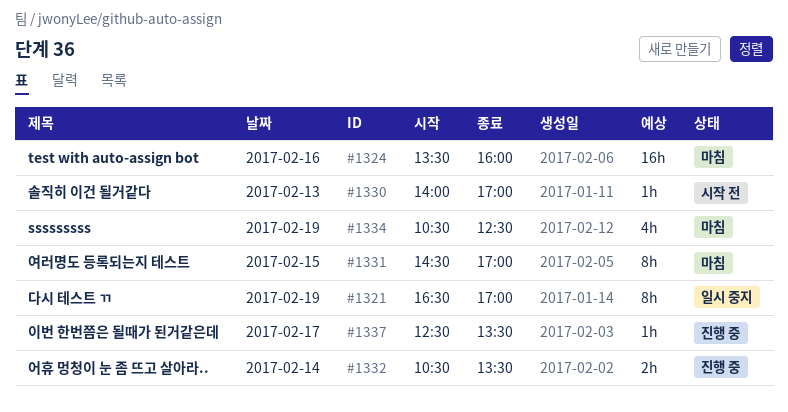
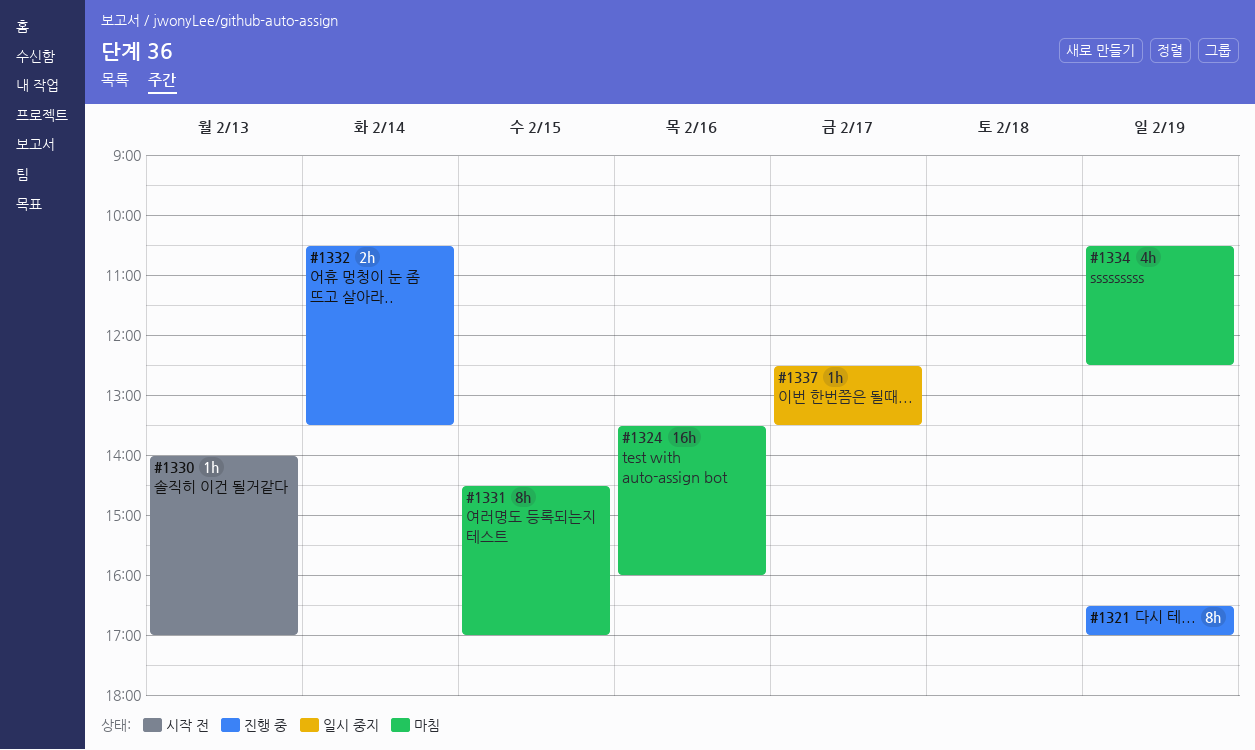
#1321, status: 일시 중지 -> 진행 중
#1337, status: 진행 중 -> 일시 중지

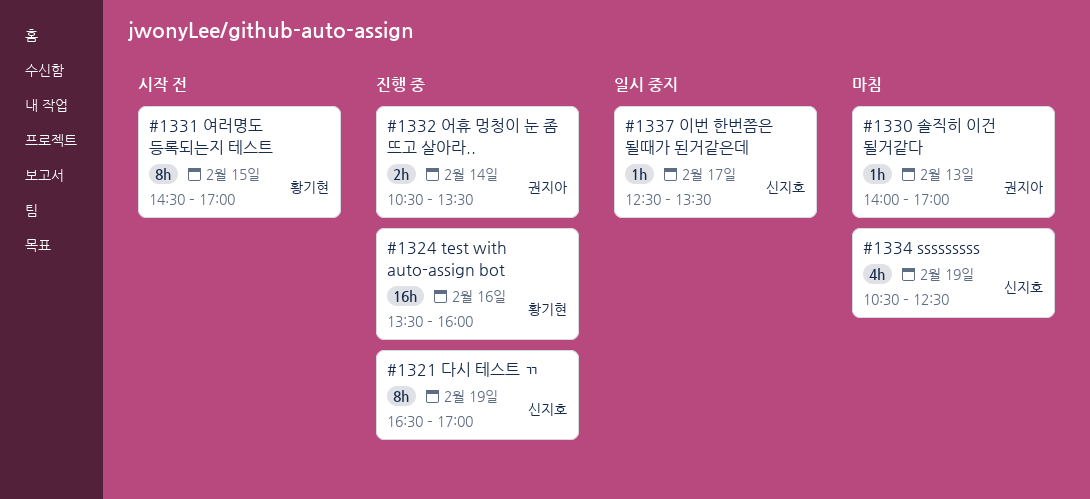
#1324, status: 마침 -> 진행 중
#1330, status: 시작 전 -> 마침
#1331, status: 마침 -> 시작 전

